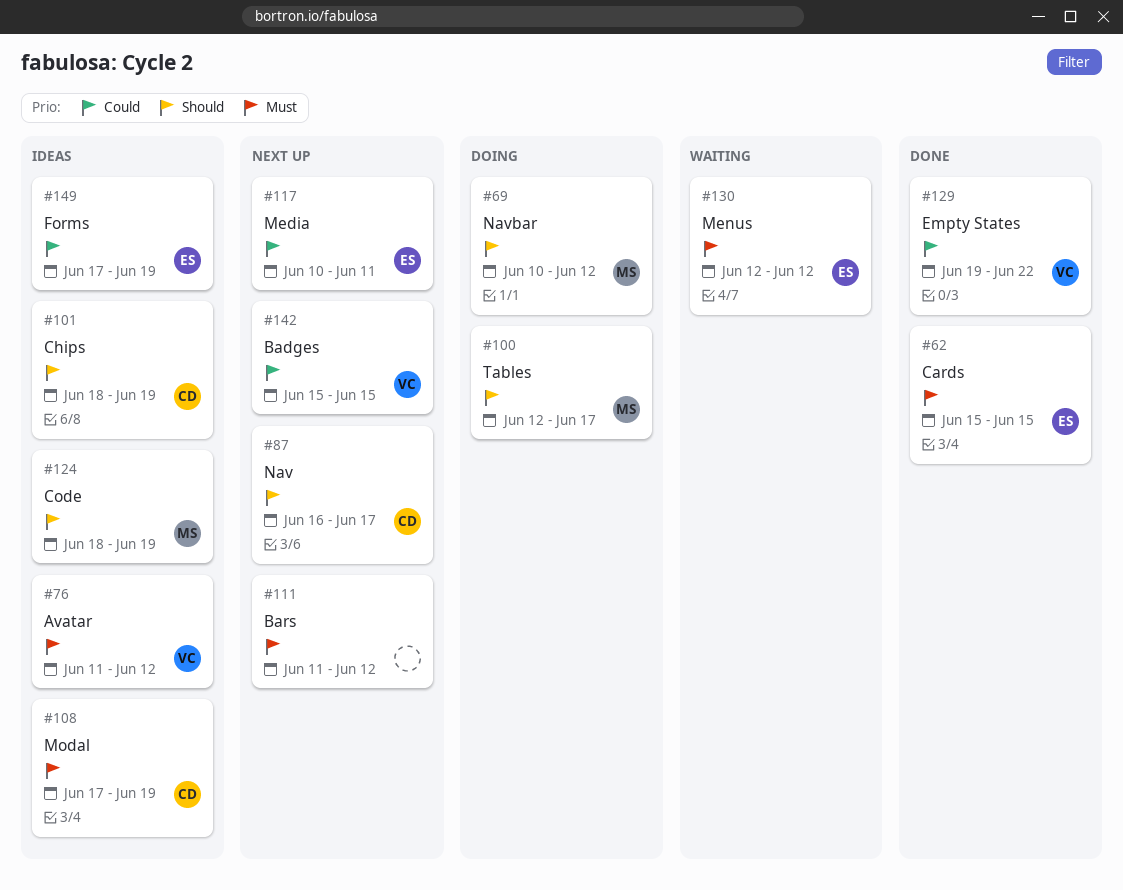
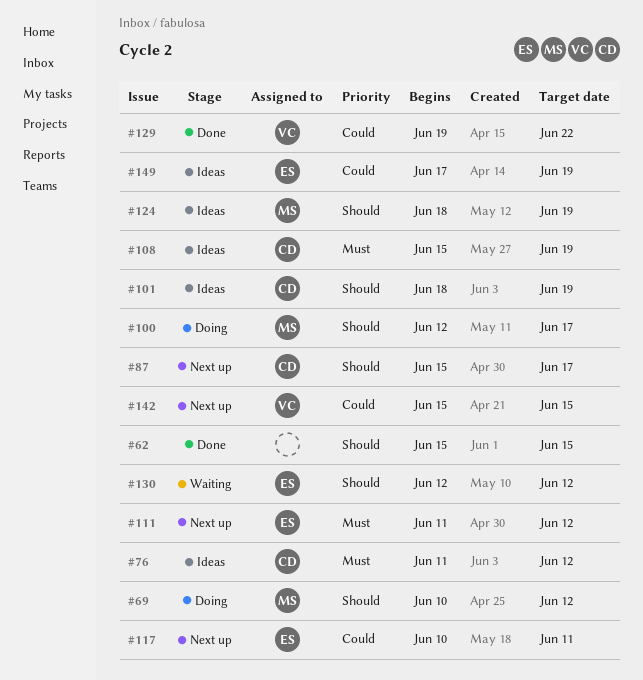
#62, owner: ES -> none
#62, priority: Must -> Should
#76, owner: VC -> CD
#87, start: Jun 16 -> Jun 15
#108, start: Jun 17 -> Jun 15
#111, owner: none -> ES
#130, priority: Must -> Should

